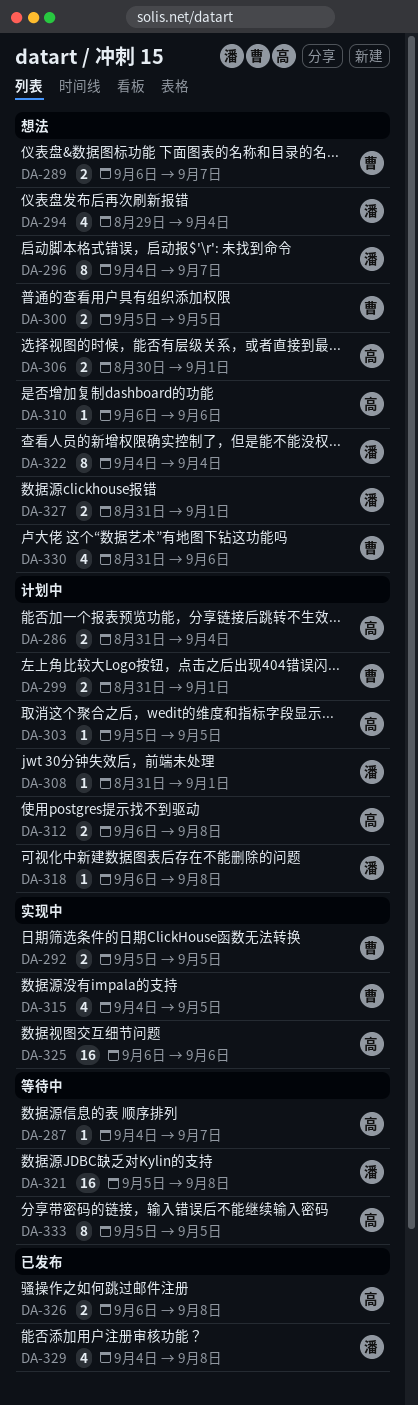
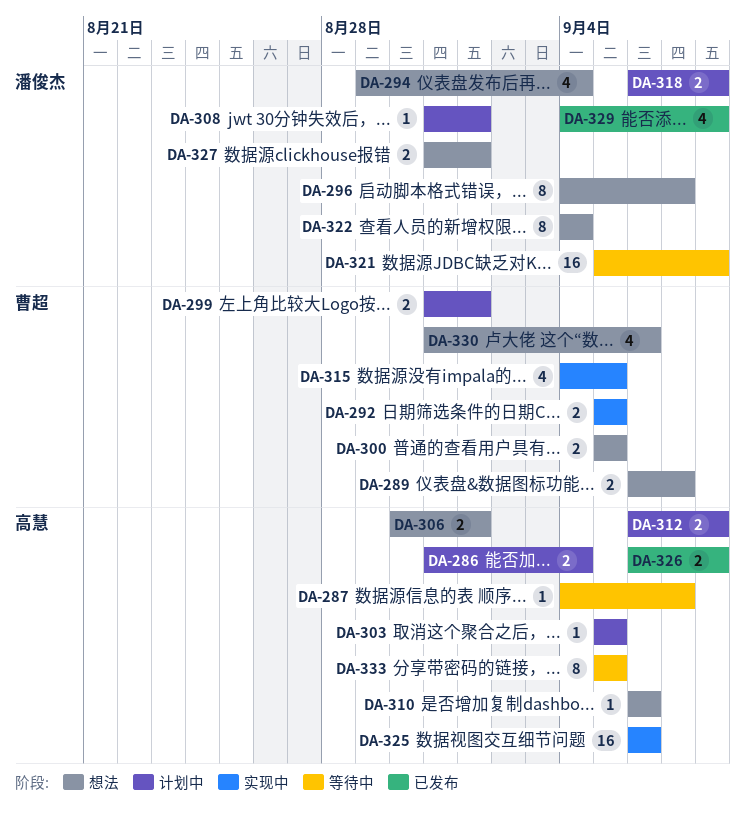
DA-318, estimate: 1 -> 2

